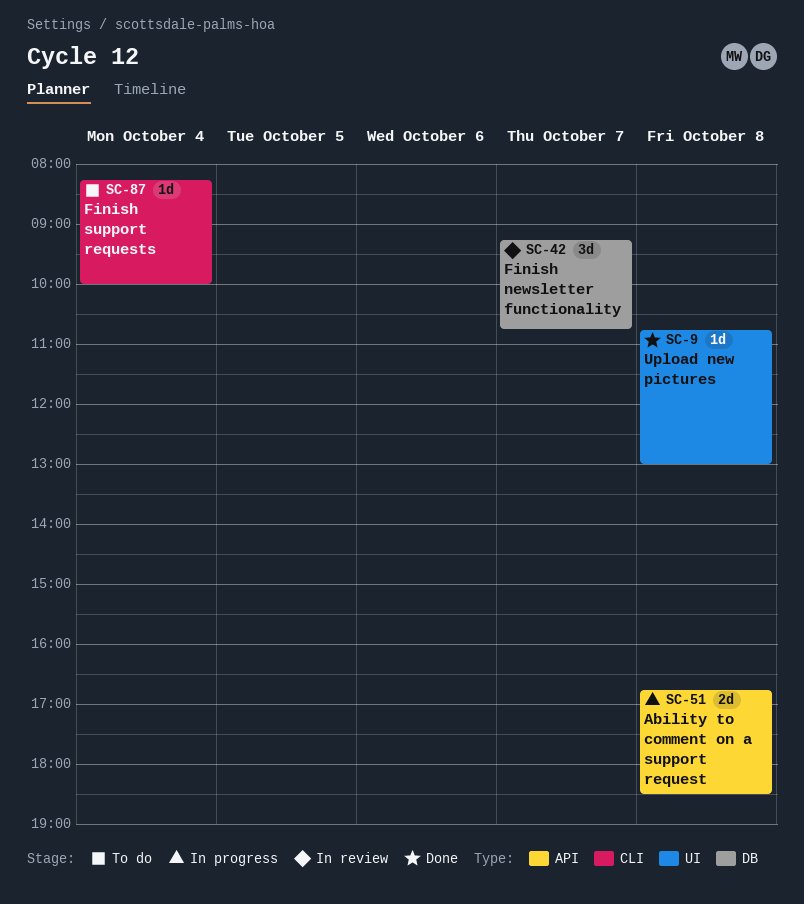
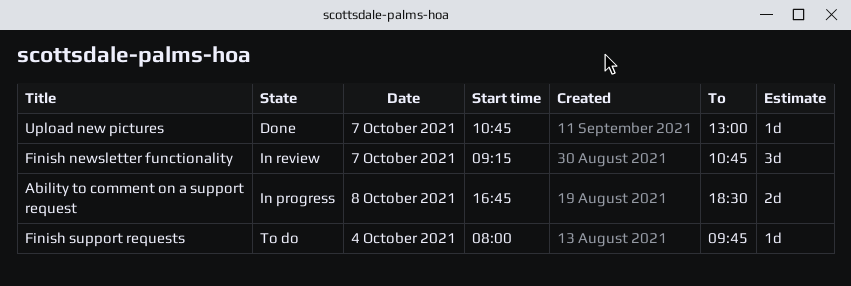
Finish support requests, begins: 08:15 -> 08:00
Finish support requests, ends: 10:00 -> 09:45
Upload new pictures, day: Oct 8 -> Oct 7

